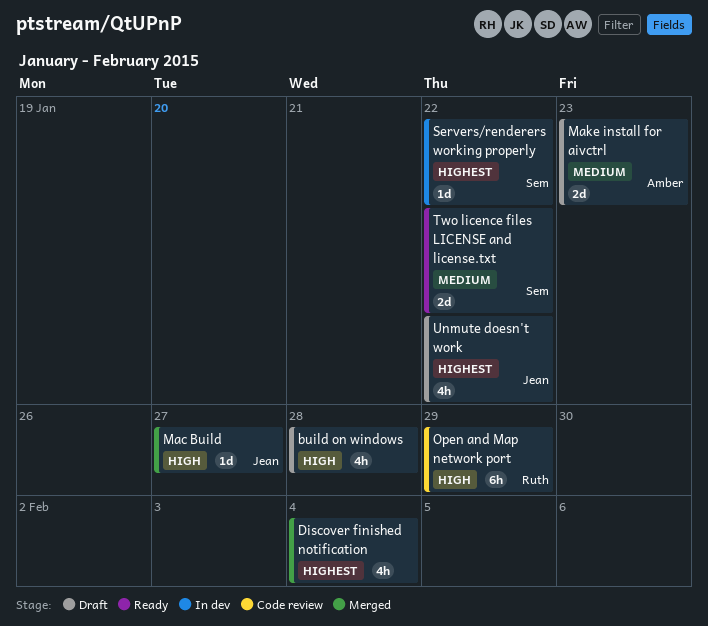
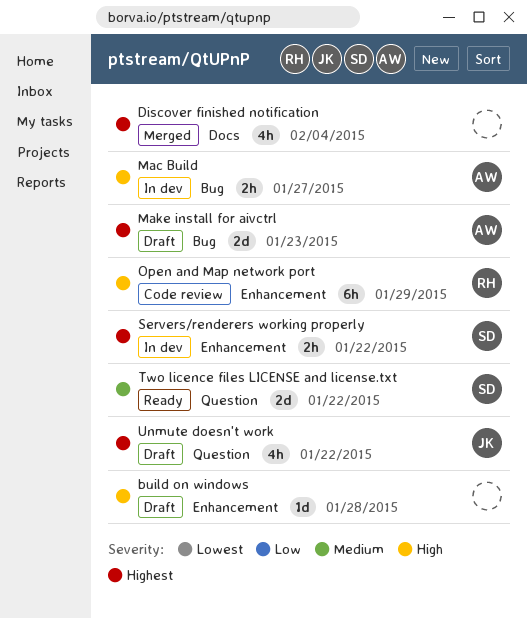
build on windows, estimate: 4h -> 1d
Mac Build, status: Merged -> In dev
Mac Build, owner: Jean -> Amber
Mac Build, estimate: 1d -> 2h
Make install for aivctrl, priority: Medium -> Highest
Servers/renderers working properly, estimate: 1d -> 2h

